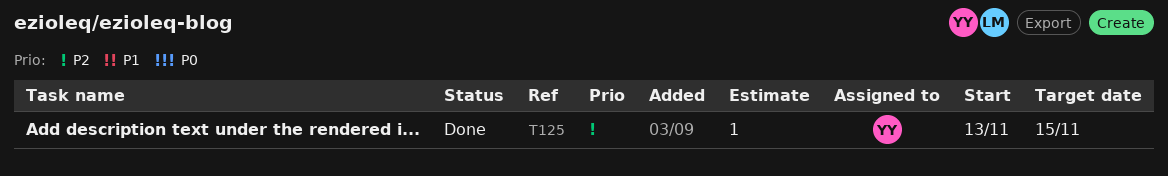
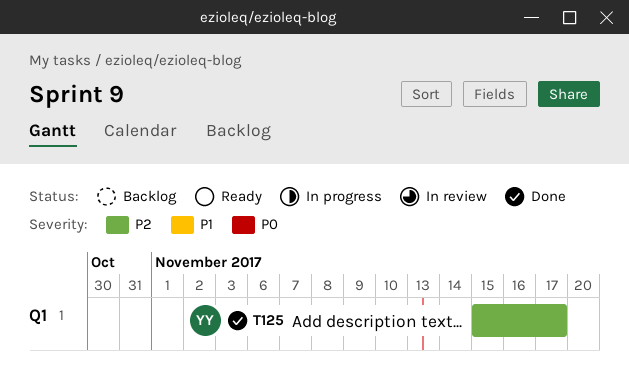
T125, start: Nov 13 -> Nov 15
T125, due: Nov 15 -> Nov 17

